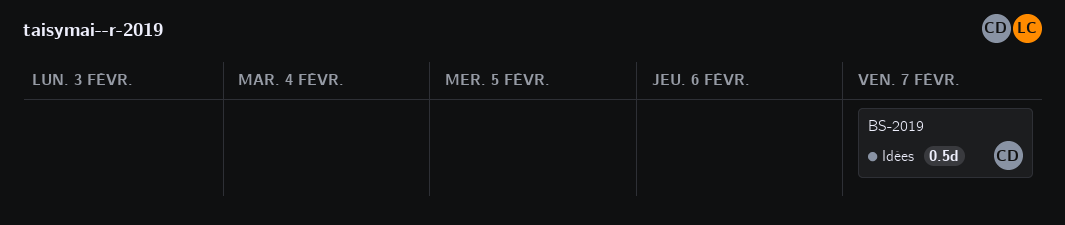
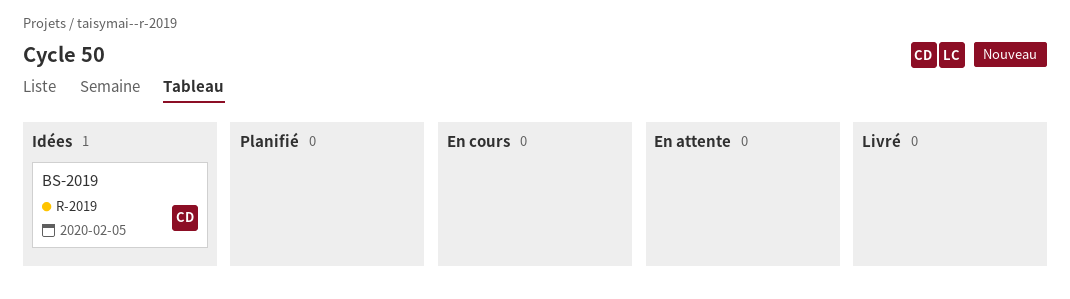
BS-2019, due: Feb 7 -> Feb 5

